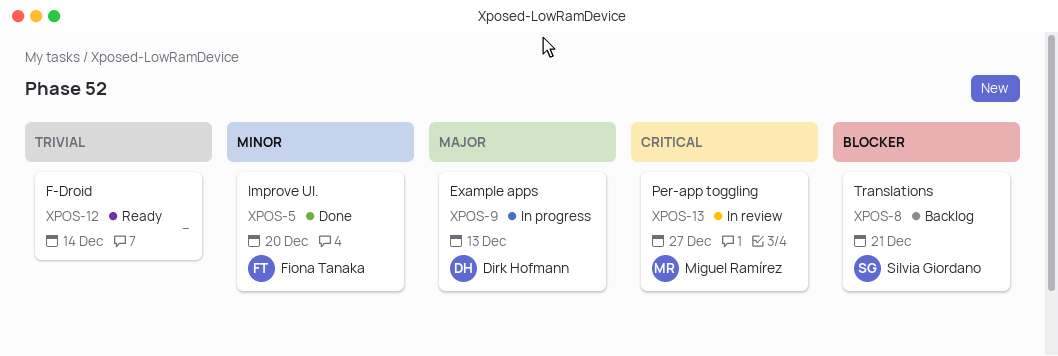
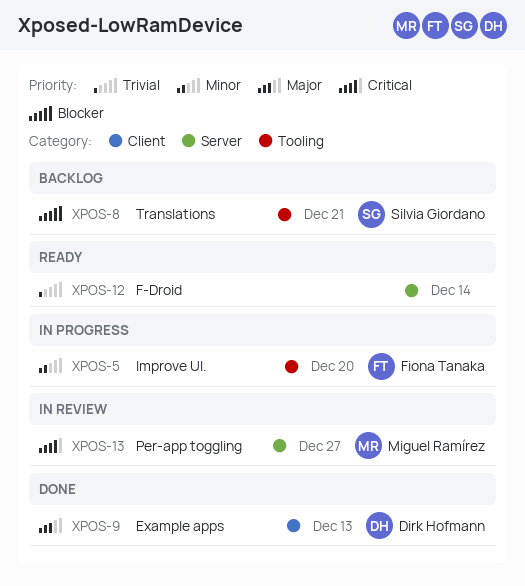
XPOS-5, status: Done -> In progress
XPOS-9, status: In progress -> Done

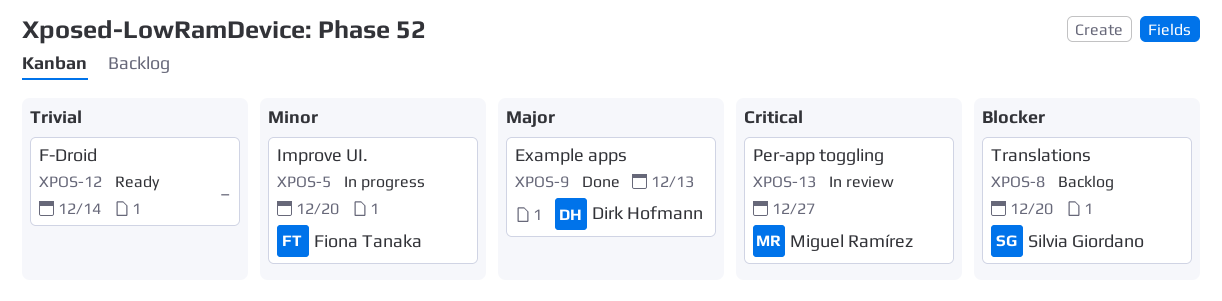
XPOS-8, due: Dec 21 -> Dec 20

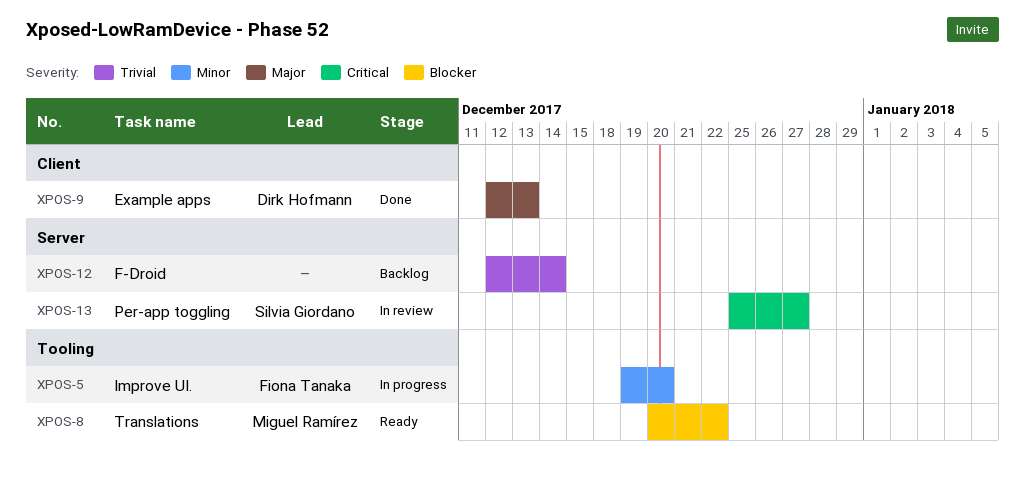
XPOS-8, status: Backlog -> Ready
XPOS-8, owner: Silvia Giordano -> Miguel Ramírez
XPOS-8, due: Dec 20 -> Dec 22
XPOS-12, status: Ready -> Backlog
XPOS-13, owner: Miguel Ramírez -> Silvia Giordano

